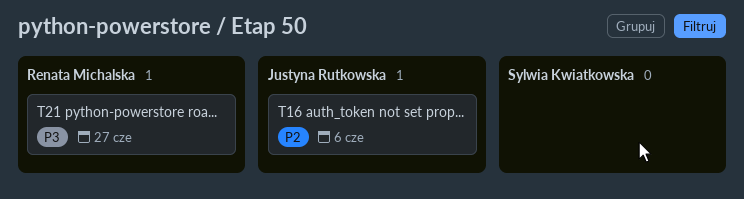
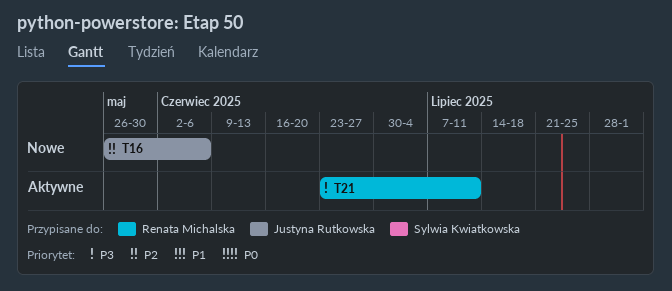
T21, due: Jun 27 -> Jul 11

